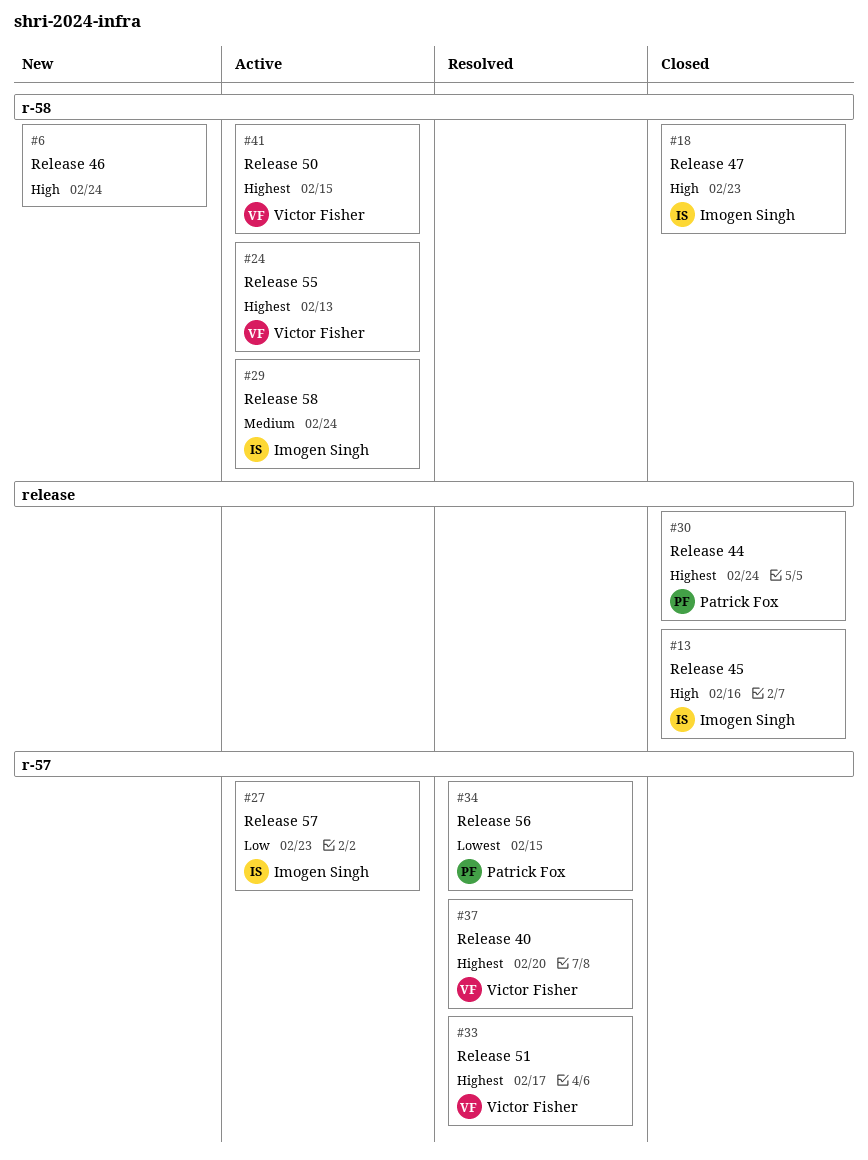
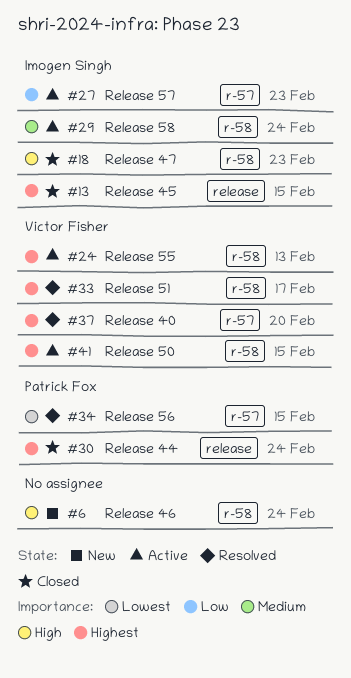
#13, priority: High -> Highest
#13, due: Feb 16 -> Feb 15
#33, label: r-57 -> r-58

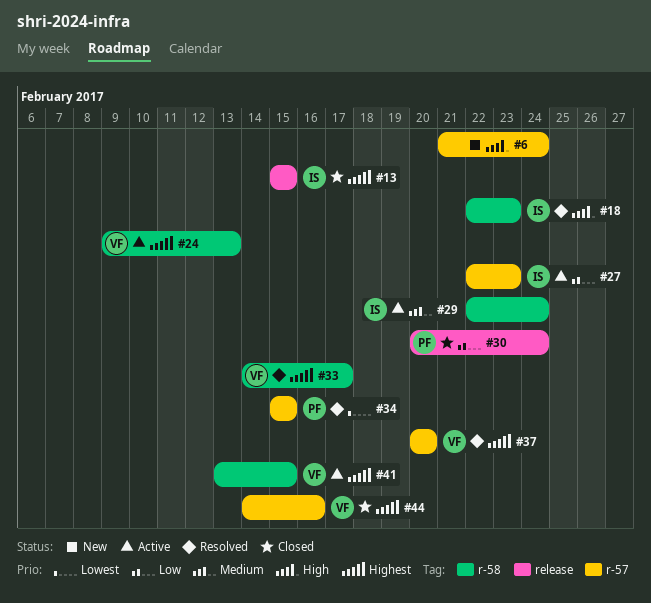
#6, label: r-58 -> r-57
#18, status: Closed -> Resolved
#30, priority: Highest -> Low
#44: none -> present

